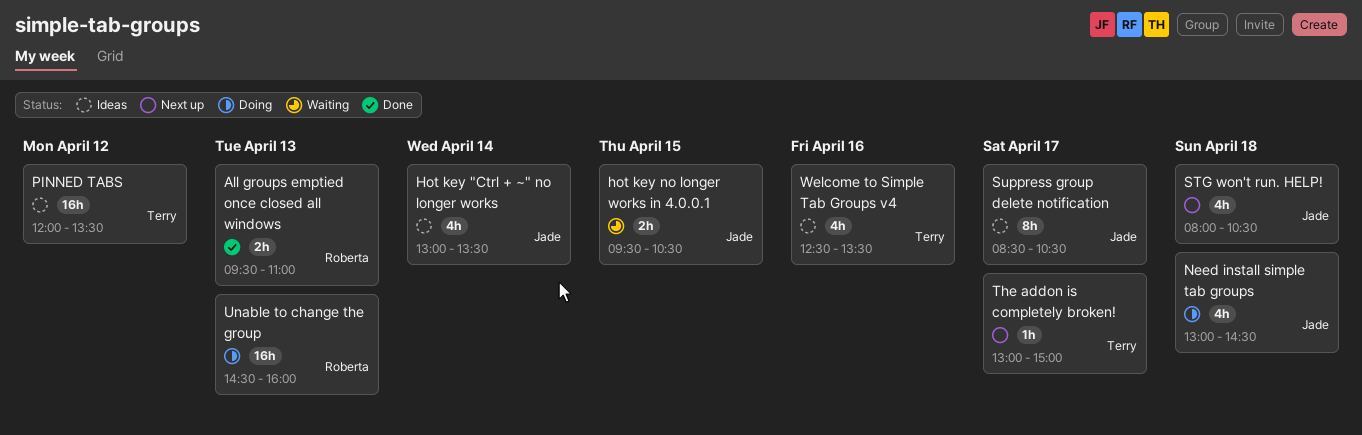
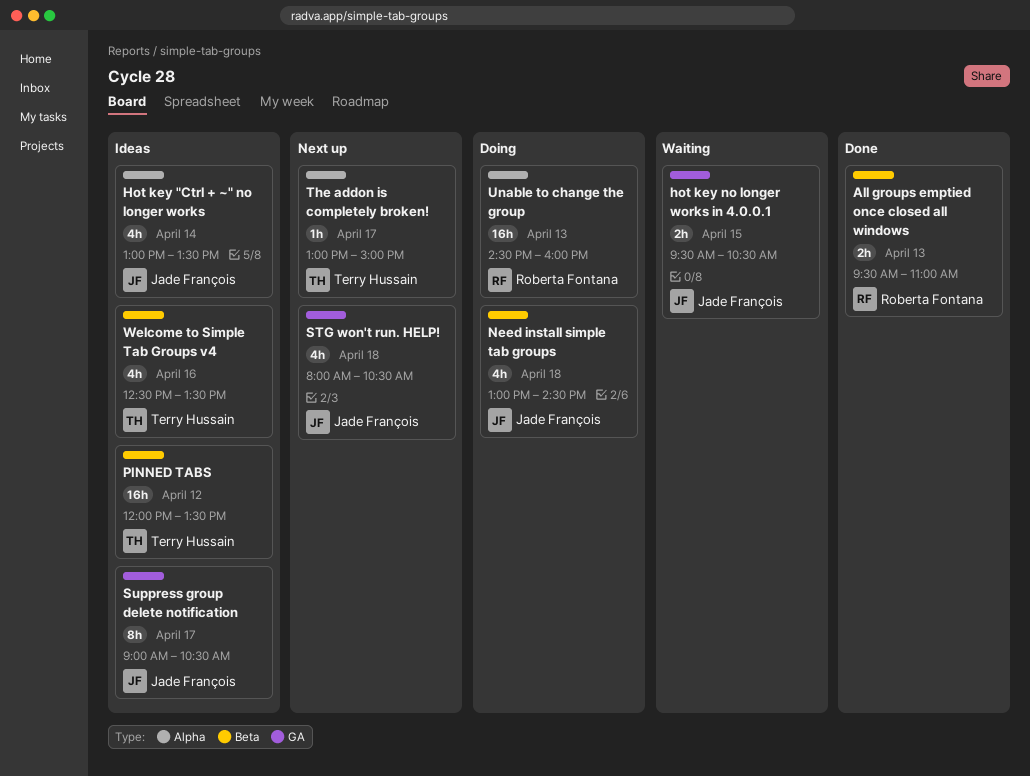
Suppress group delete notification, begins: 08:30 -> 09:00

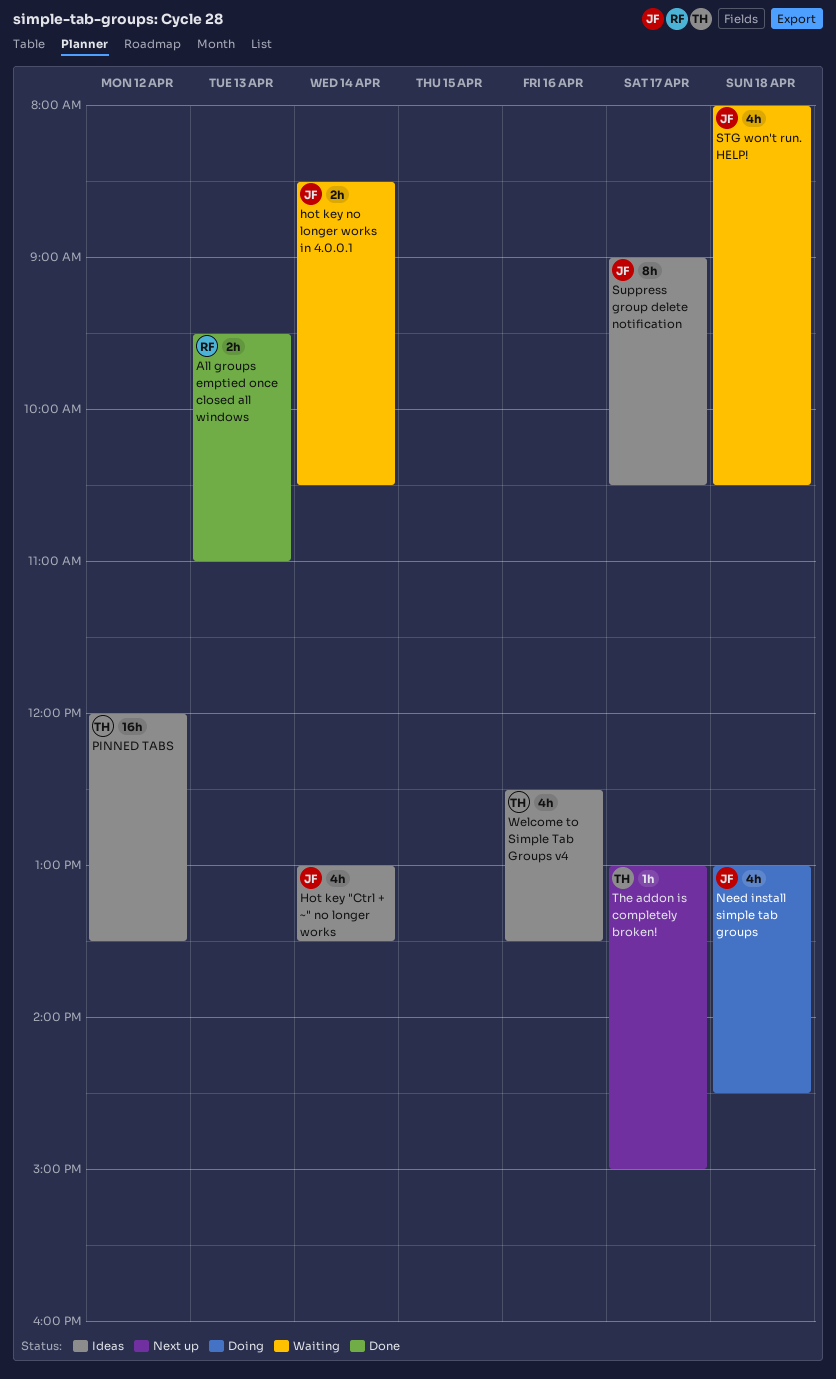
hot key no longer works in 4.0.0.1, day: Apr 15 -> Apr 14
hot key no longer works in 4.0.0.1, begins: 09:30 -> 08:30
STG won't run. HELP!, status: Next up -> Waiting
Unable to change the group: present -> none

